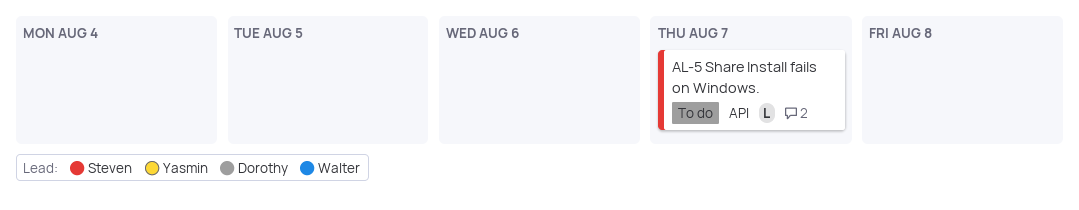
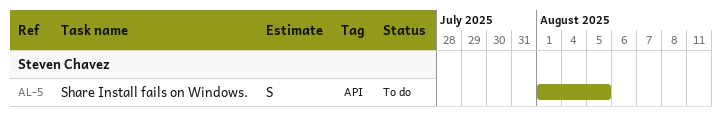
AL-5, estimate: L -> S
AL-5, due: Aug 7 -> Aug 5

